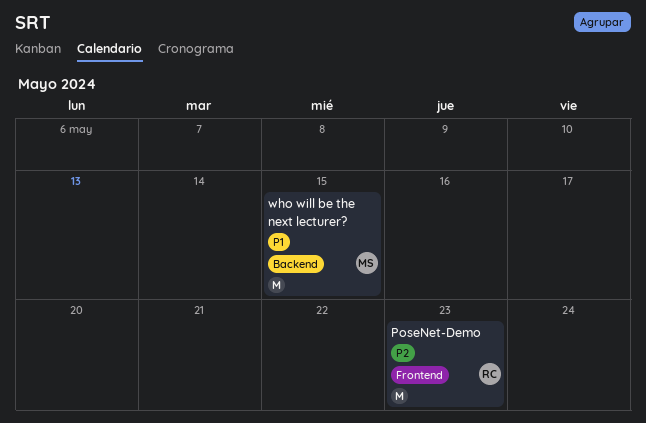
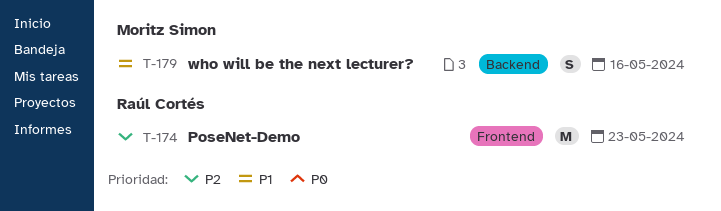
who will be the next lecturer?, estimate: M -> S
who will be the next lecturer?, due: May 15 -> May 16

